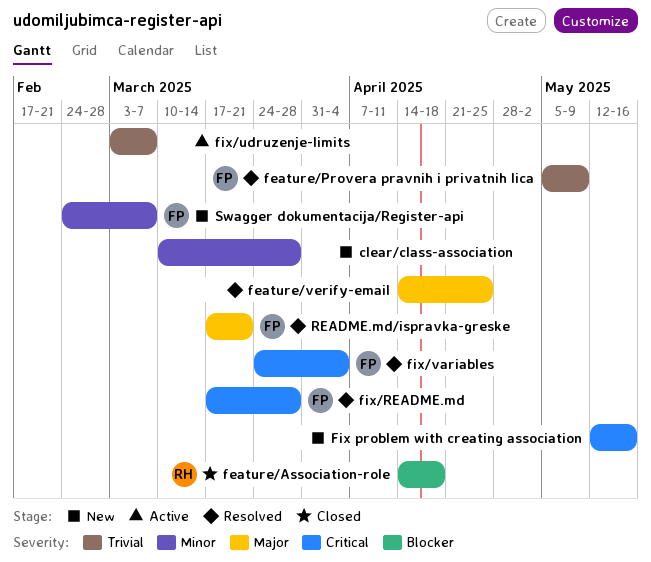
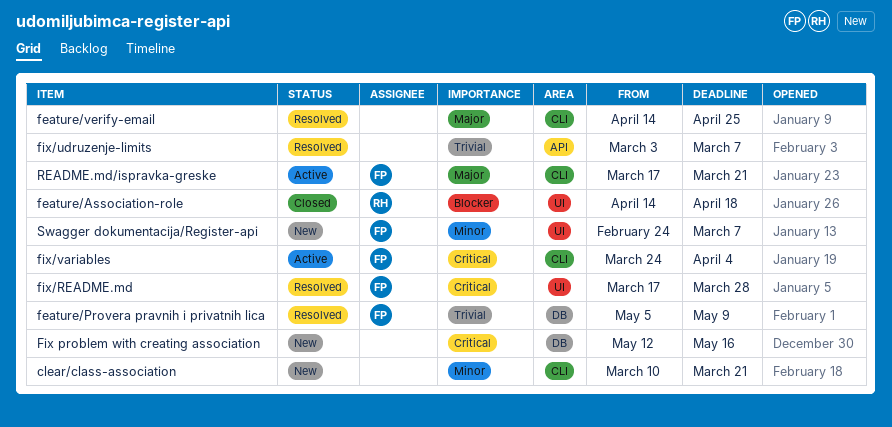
clear/class-association, due: Mar 28 -> Mar 21
fix/udruzenje-limits, status: Active -> Resolved
fix/variables, status: Resolved -> Active
README.md/ispravka-greske, status: Resolved -> Active

